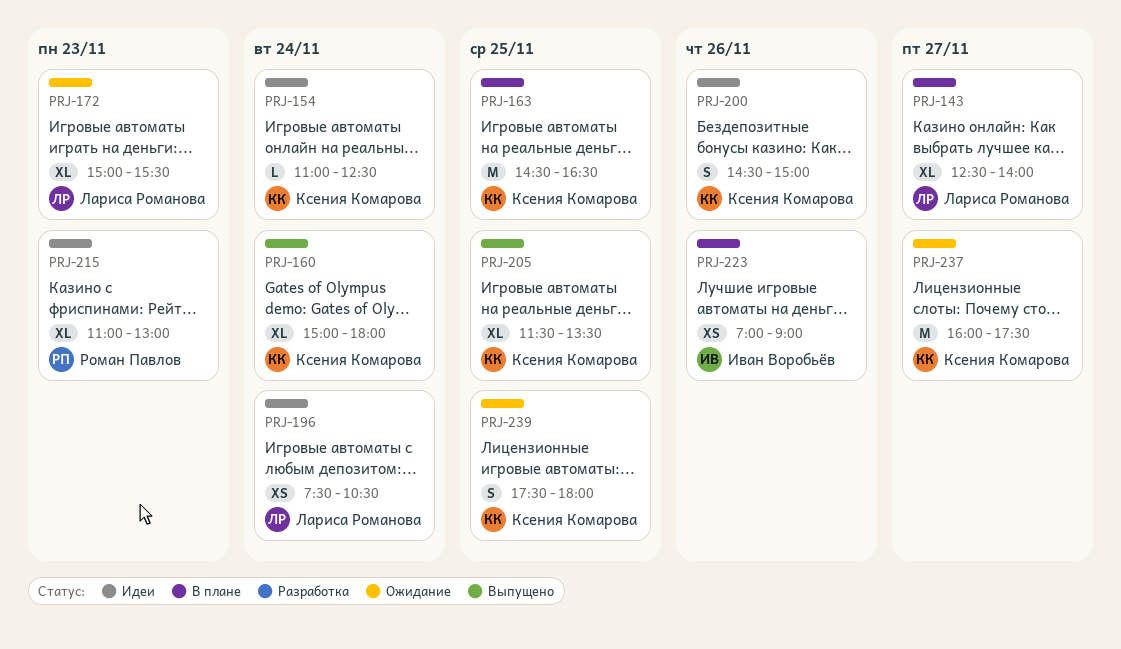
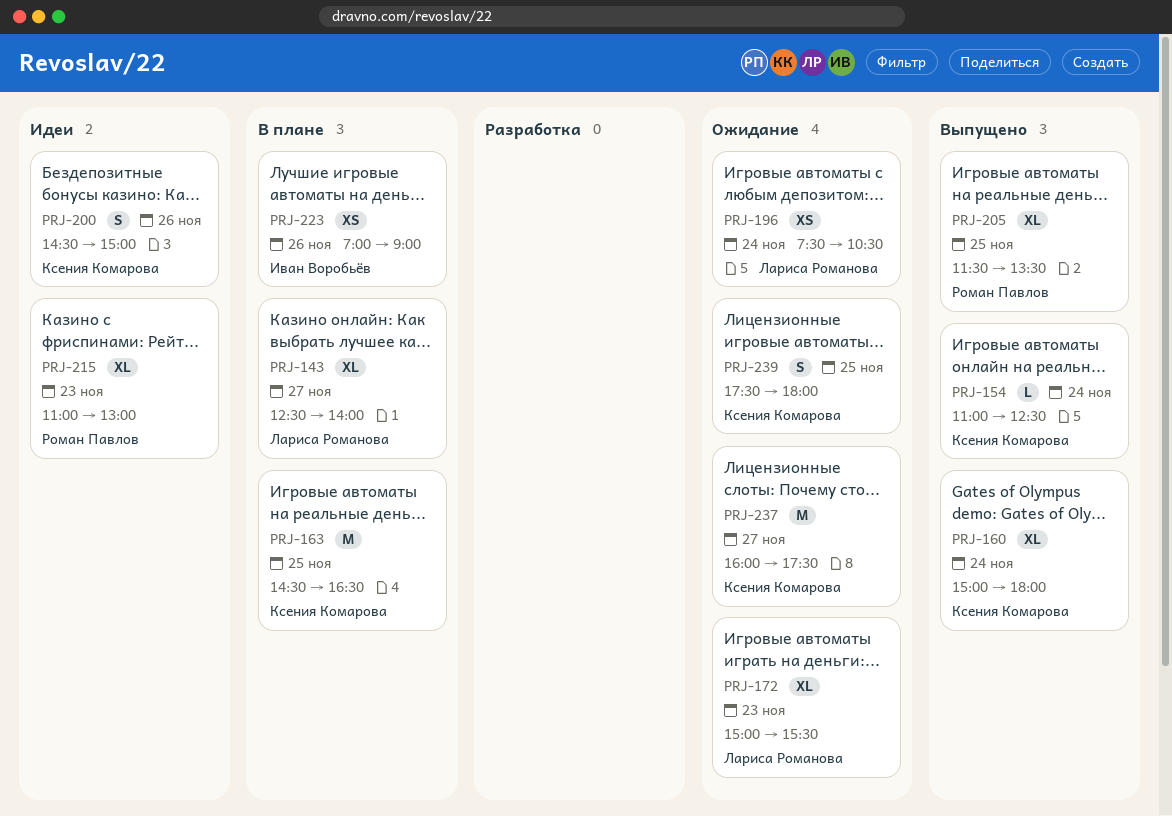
PRJ-154, status: Идеи -> Выпущено
PRJ-196, status: Идеи -> Ожидание
PRJ-205, owner: Ксения Комарова -> Роман Павлов

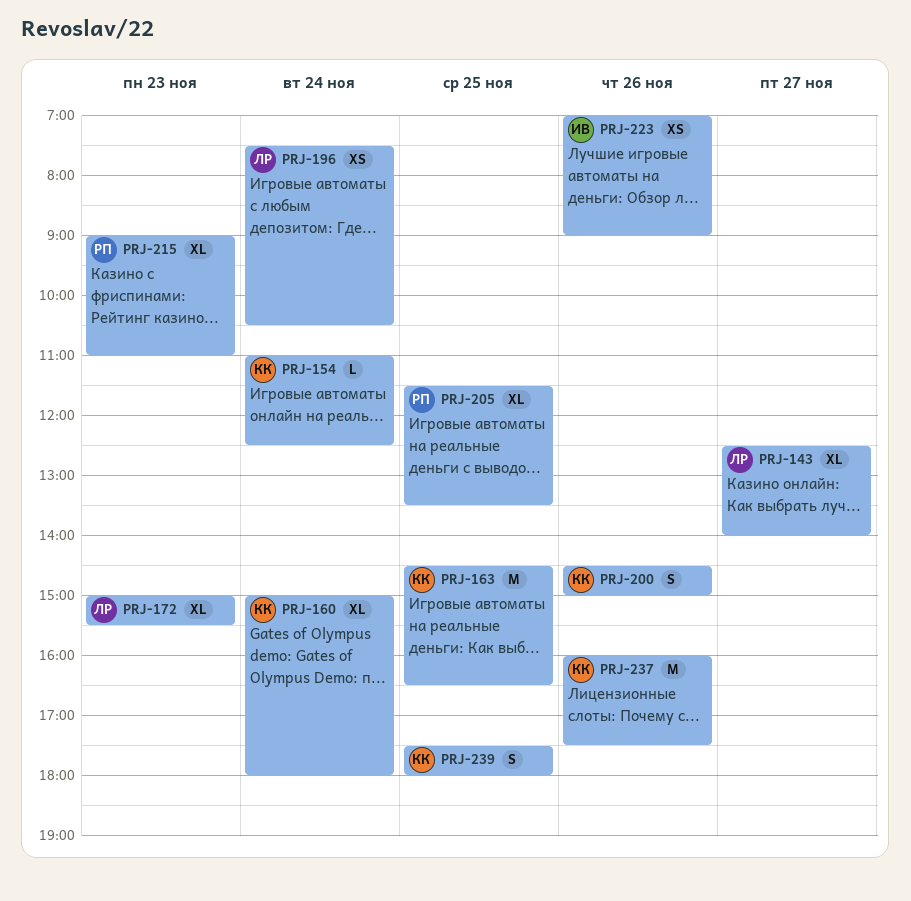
PRJ-215, begins: 11:00 -> 09:00
PRJ-215, ends: 13:00 -> 11:00
PRJ-237, day: Nov 27 -> Nov 26

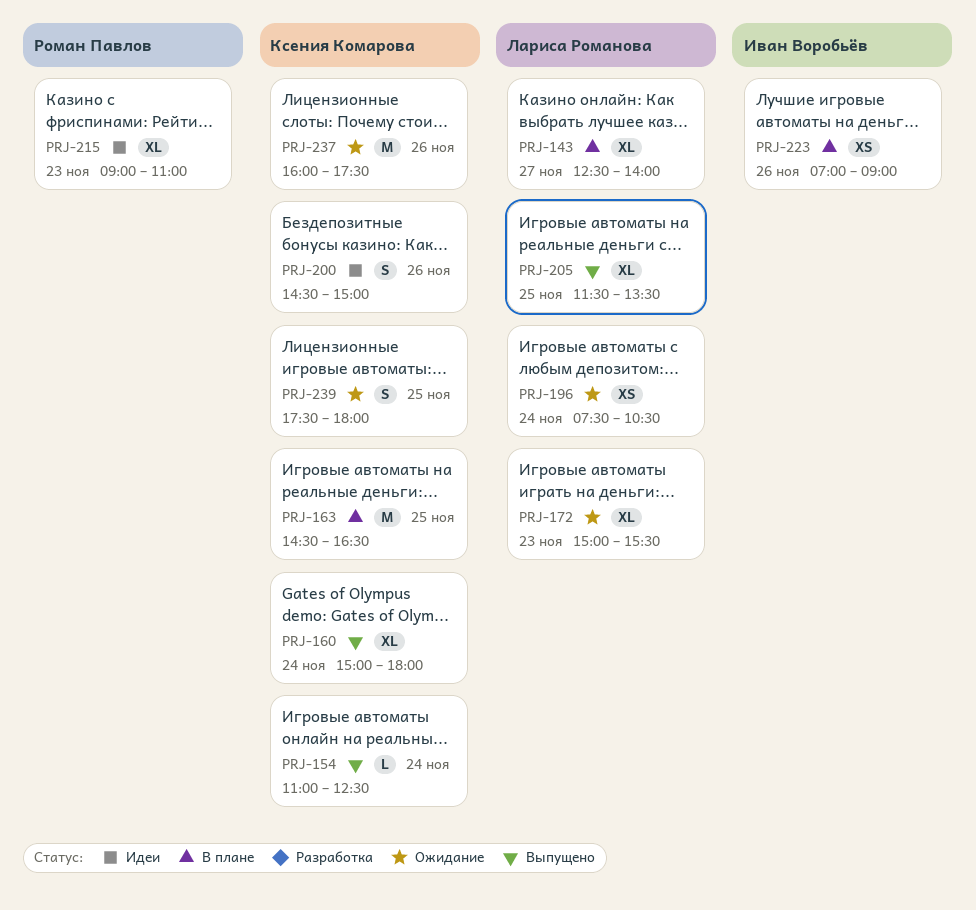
PRJ-205, owner: Роман Павлов -> Лариса Романова

